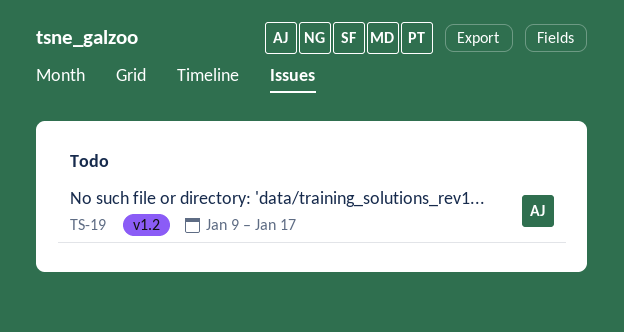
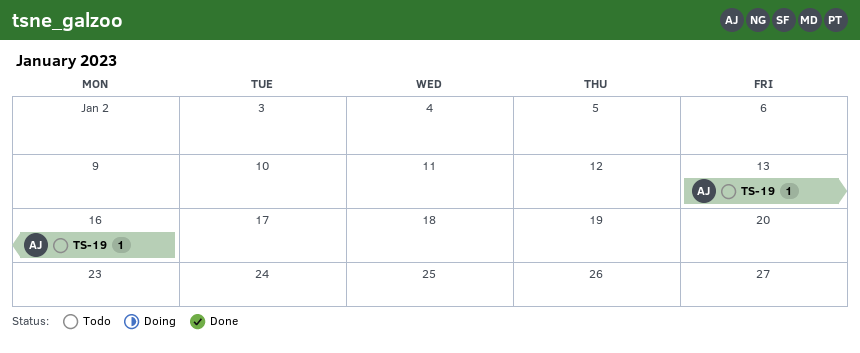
TS-19, start: Jan 9 -> Jan 13
TS-19, due: Jan 17 -> Jan 16

